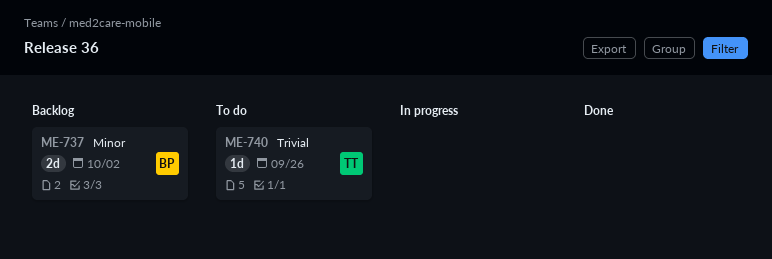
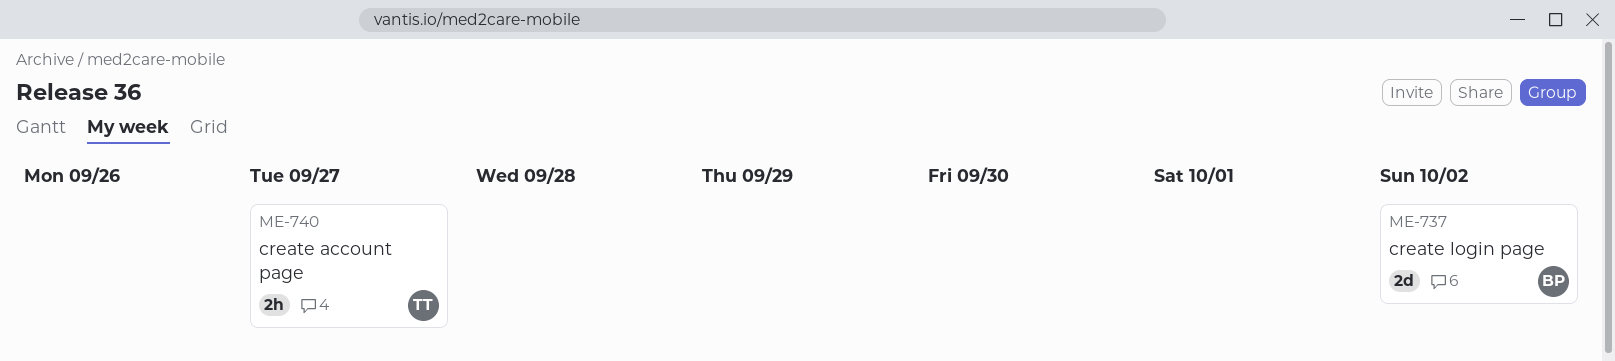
ME-740, estimate: 1d -> 2h
ME-740, due: Sep 26 -> Sep 27

